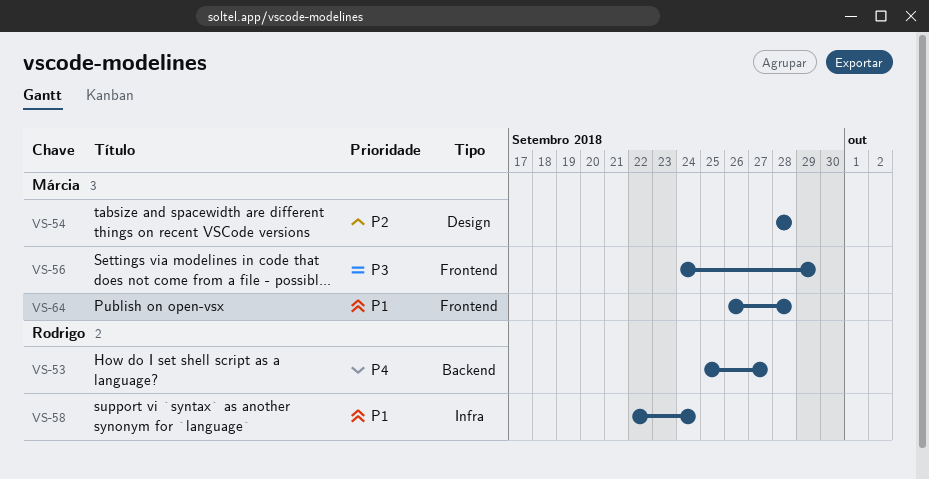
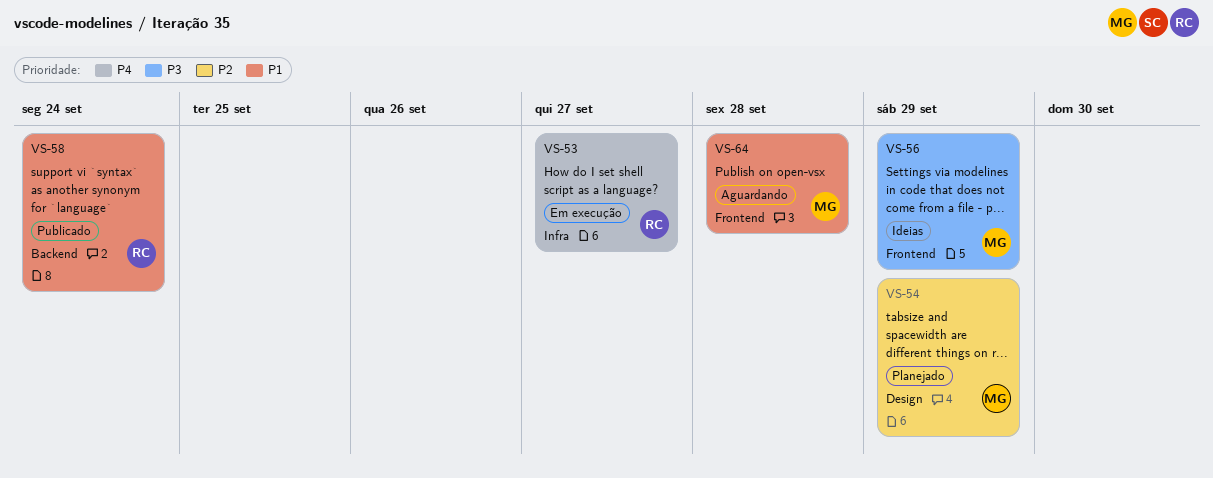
VS-53, label: Backend -> Infra
VS-54, due: Sep 28 -> Sep 29
VS-58, label: Infra -> Backend

